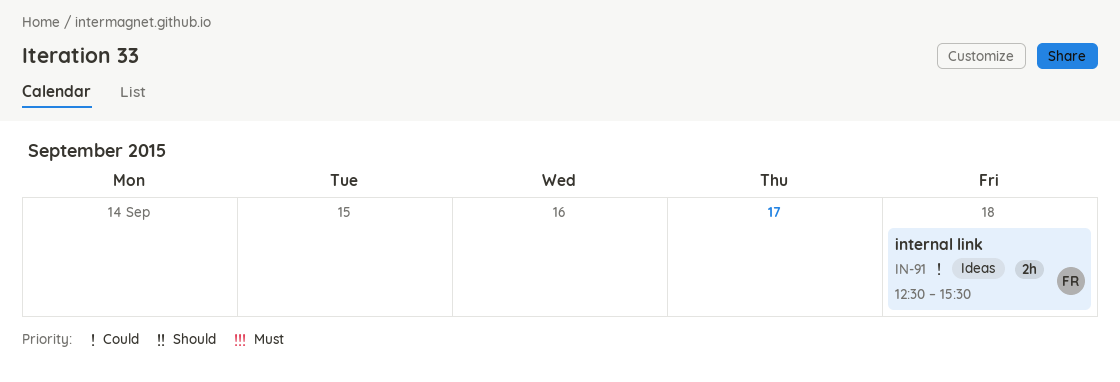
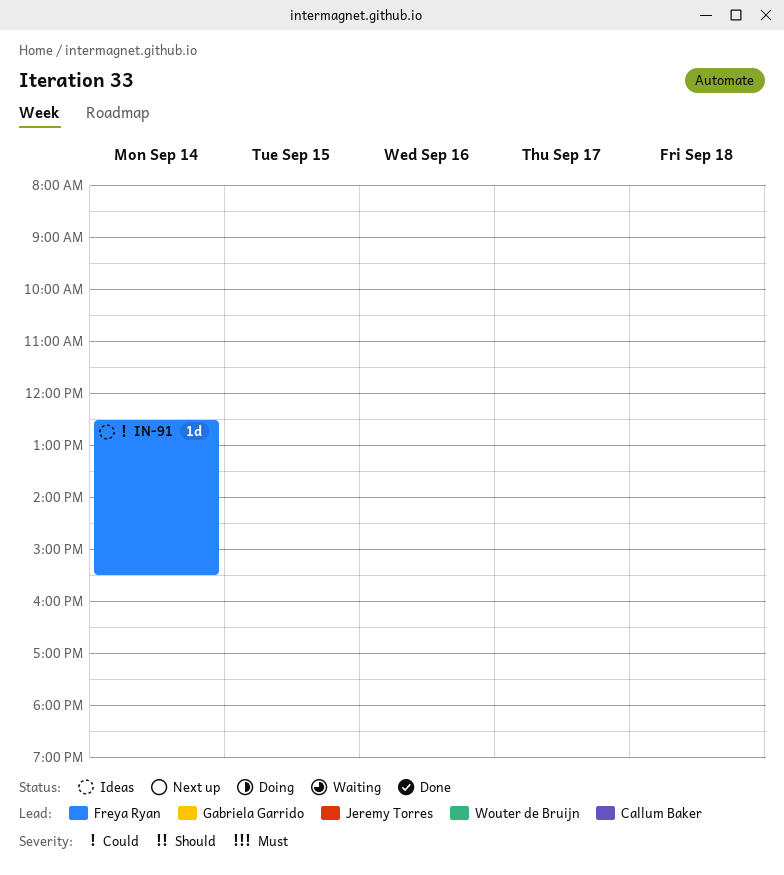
IN-91, estimate: 2h -> 1d
IN-91, day: Sep 18 -> Sep 14

